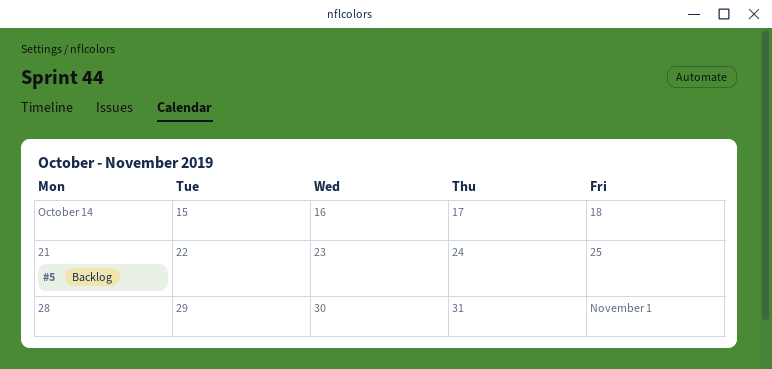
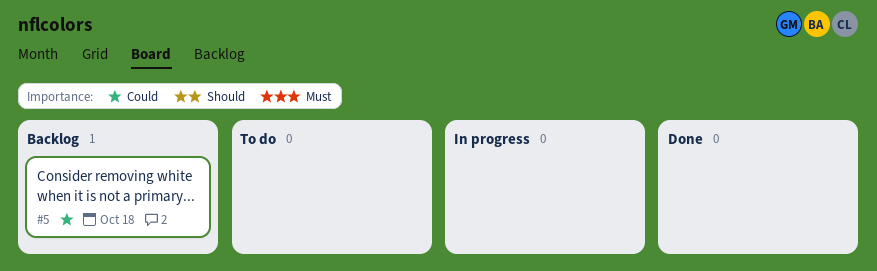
#5, due: Oct 21 -> Oct 18

